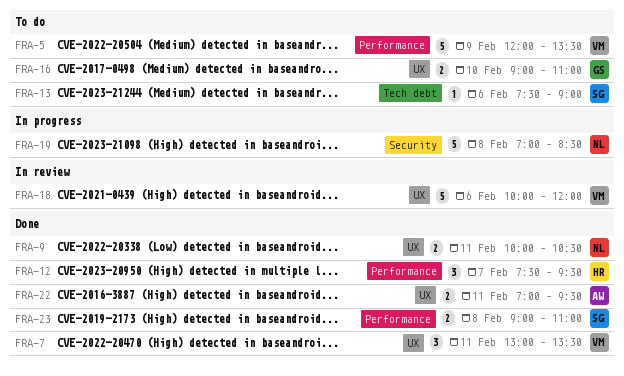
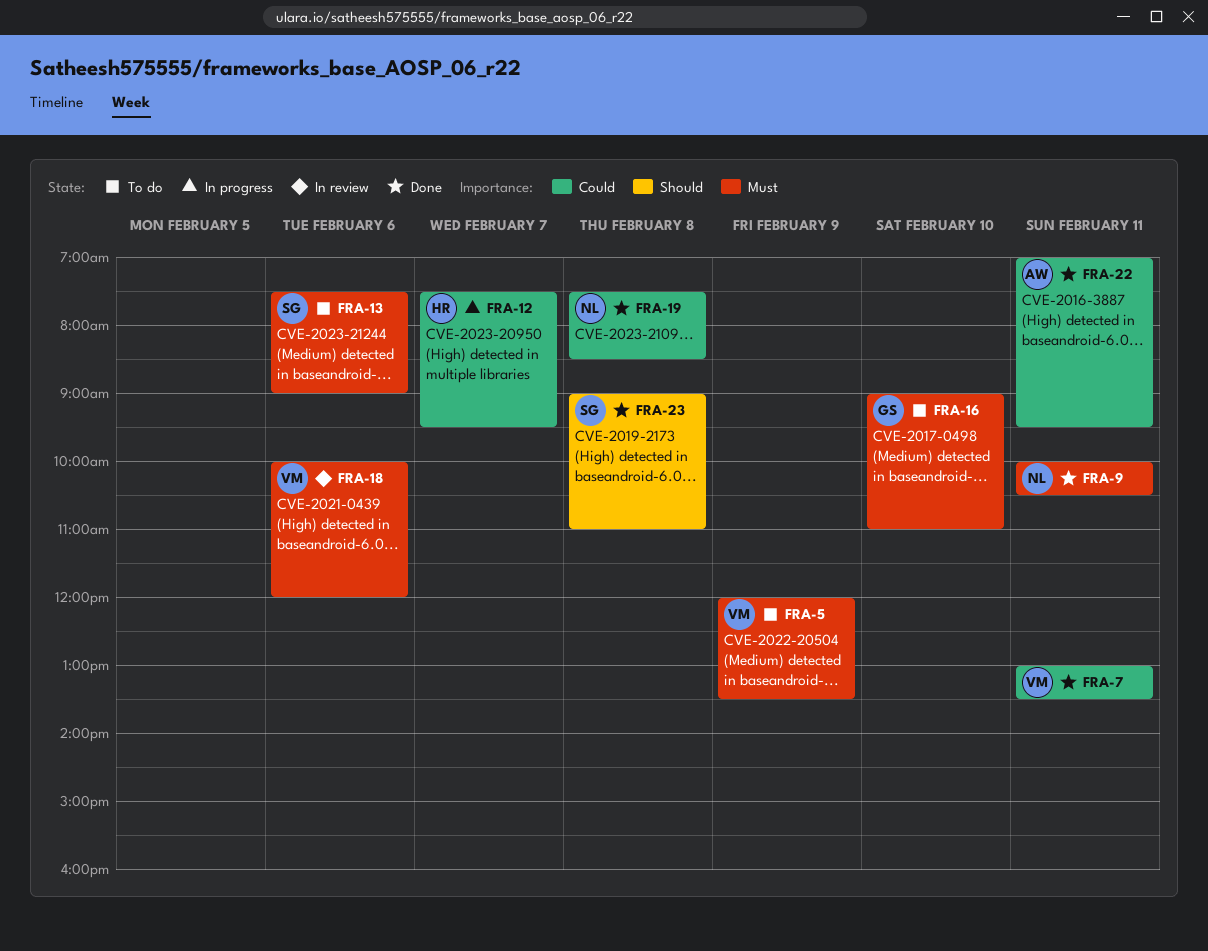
FRA-12, status: Done -> In progress
FRA-19, status: In progress -> Done
FRA-19, begins: 07:00 -> 07:30

